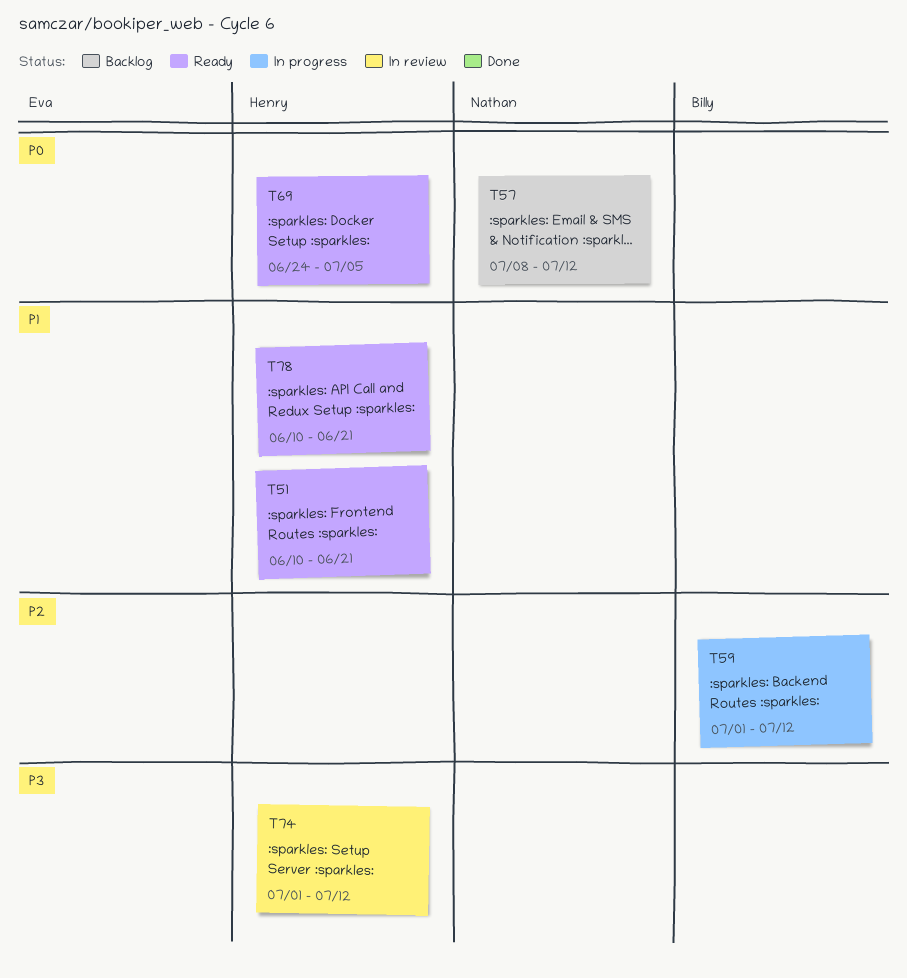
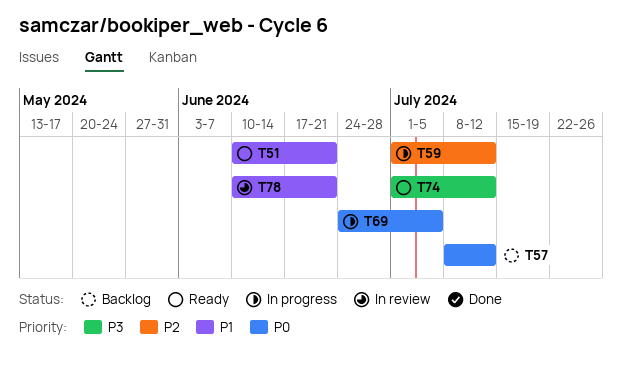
T69, status: Ready -> In progress
T74, status: In review -> Ready
T78, status: Ready -> In review

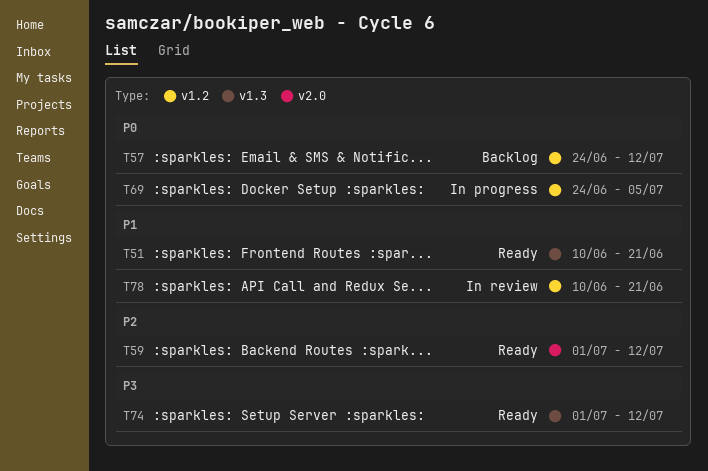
T57, start: Jul 8 -> Jun 24
T59, status: In progress -> Ready

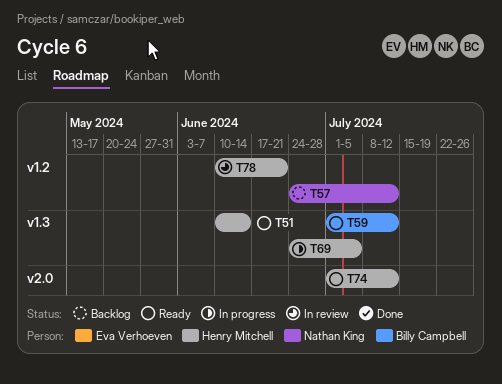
T51, due: Jun 21 -> Jun 14
T59, label: v2.0 -> v1.3
T69, label: v1.2 -> v1.3
T74, label: v1.3 -> v2.0

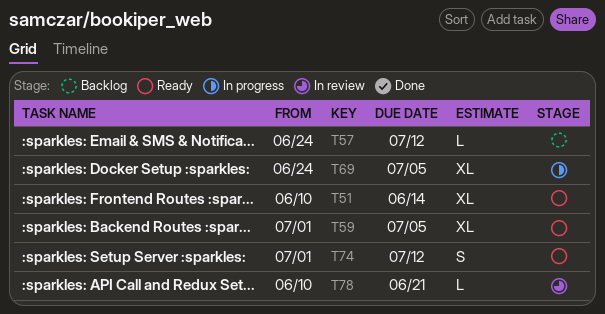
T59, due: Jul 12 -> Jul 5

